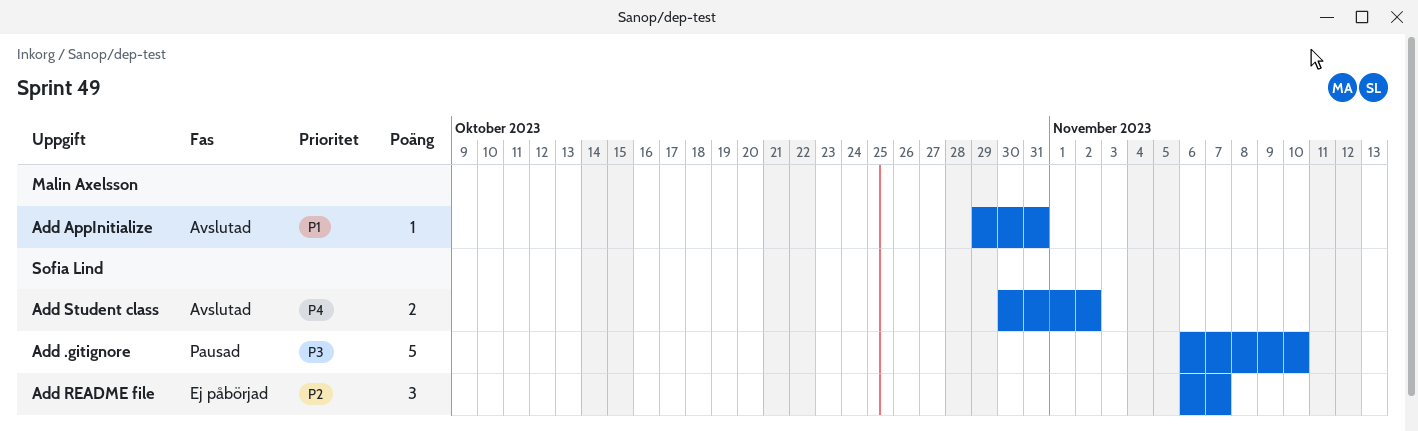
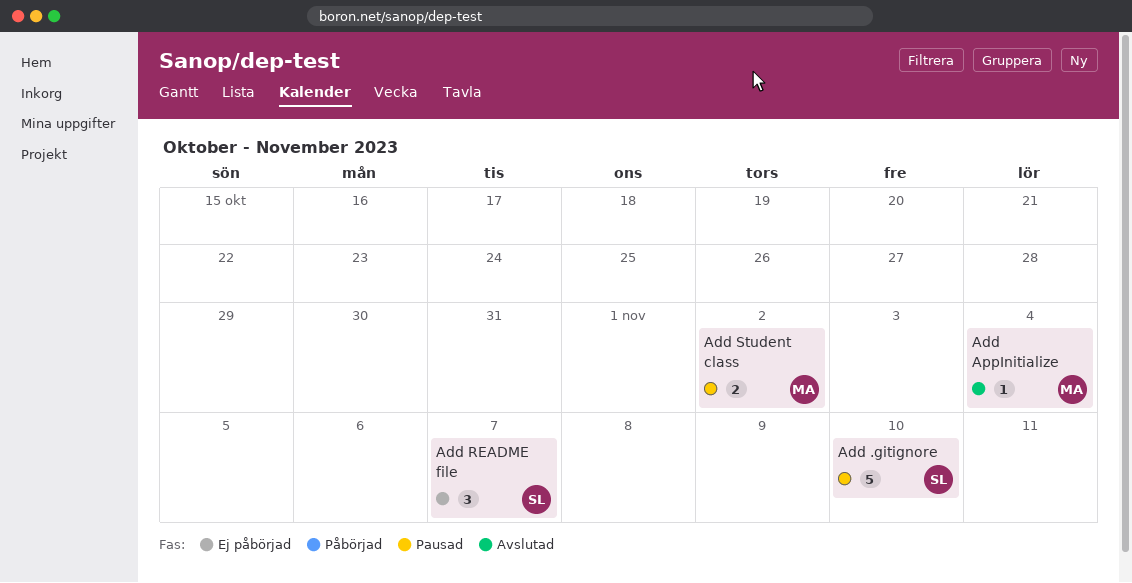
Add AppInitialize, due: Oct 31 -> Nov 4
Add Student class, status: Avslutad -> Pausad
Add Student class, owner: Sofia Lind -> Malin Axelsson

